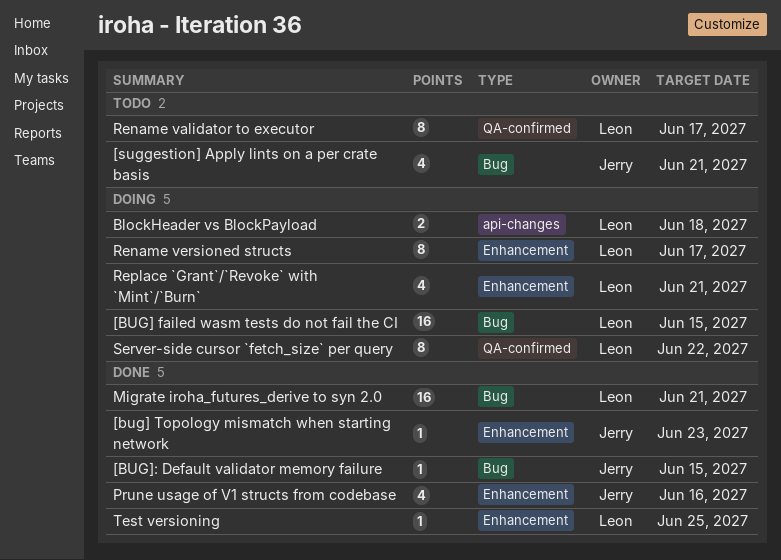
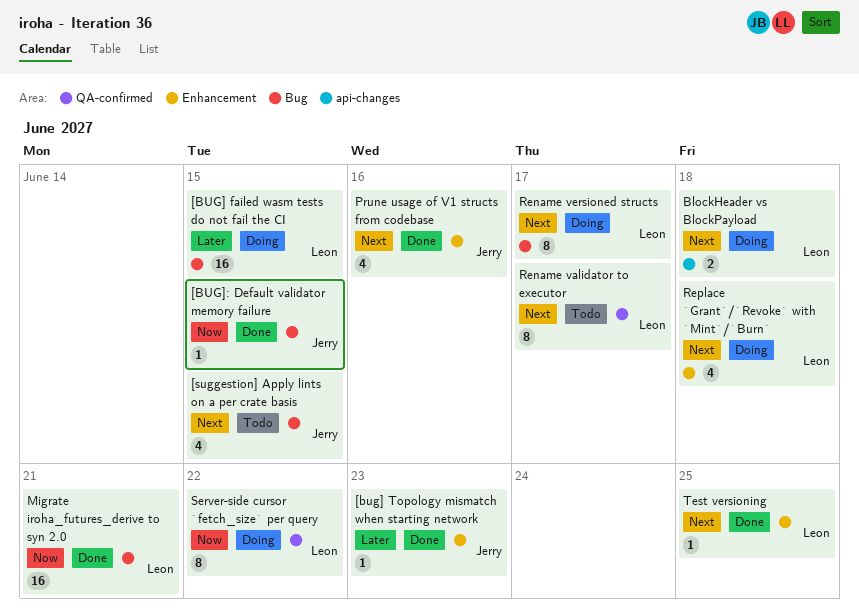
[suggestion] Apply lints on a per crate basis, due: Jun 21 -> Jun 15
Rename versioned structs, label: Enhancement -> Bug
Replace `Grant`/`Revoke` with `Mint`/`Burn`, due: Jun 21 -> Jun 18

